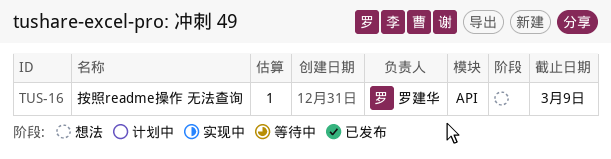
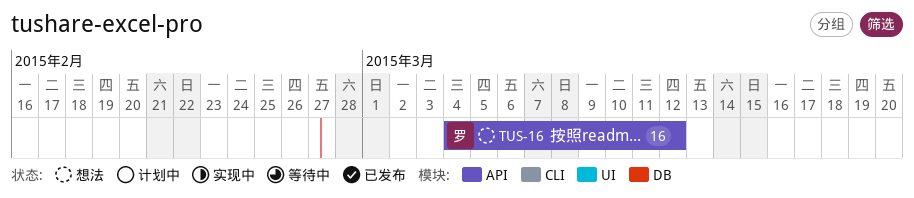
TUS-16, estimate: 1 -> 16
TUS-16, due: Mar 9 -> Mar 12

